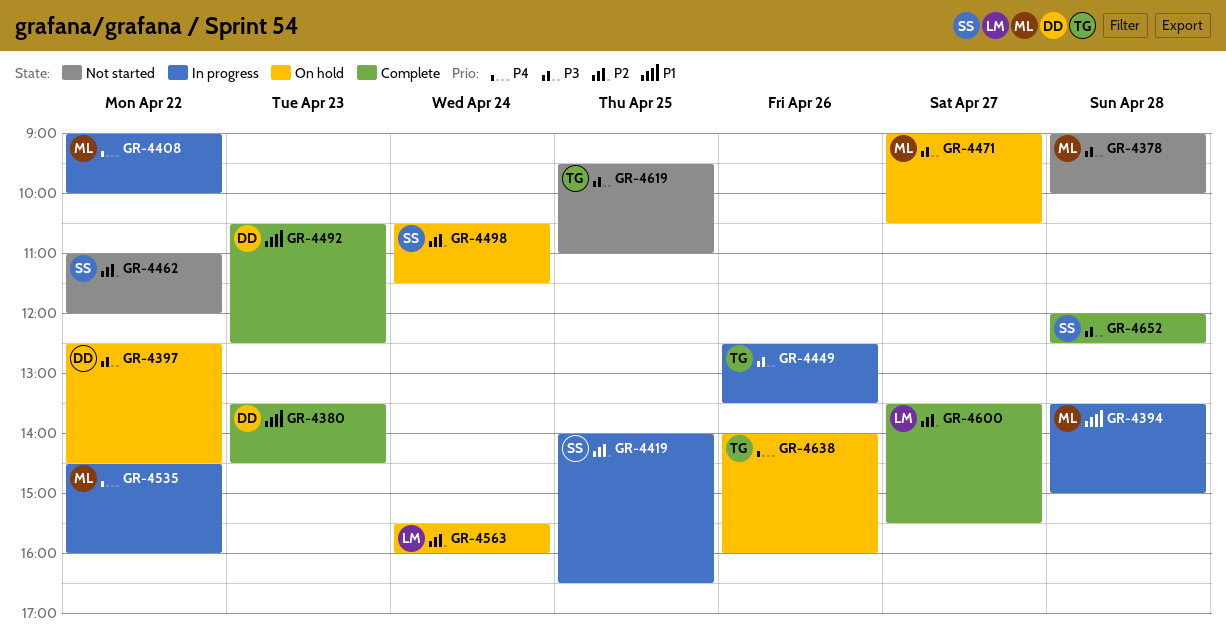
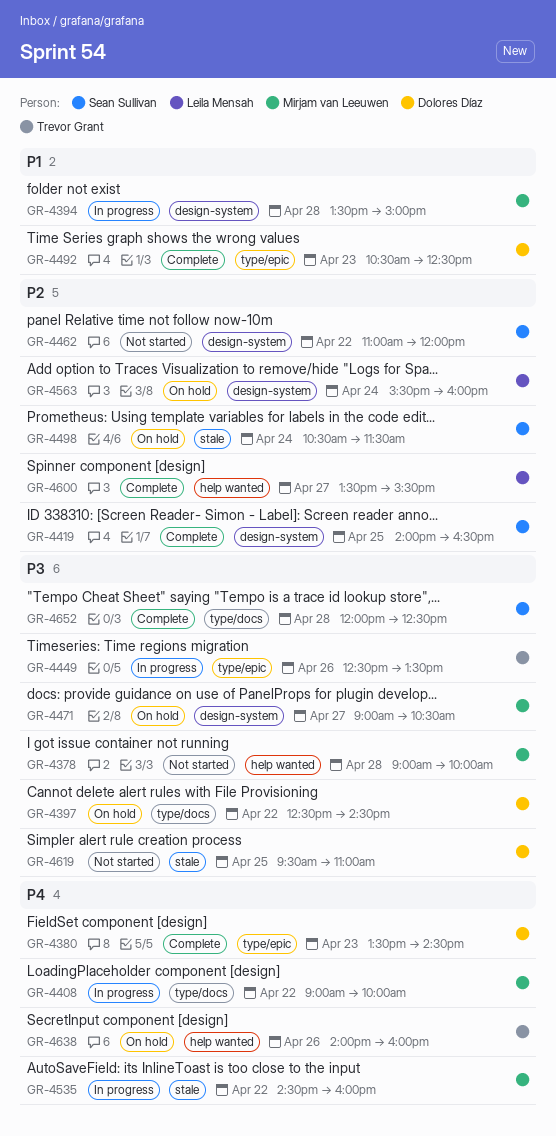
GR-4380, priority: P1 -> P4
GR-4419, status: In progress -> Complete
GR-4619, owner: Trevor Grant -> Dolores Díaz

